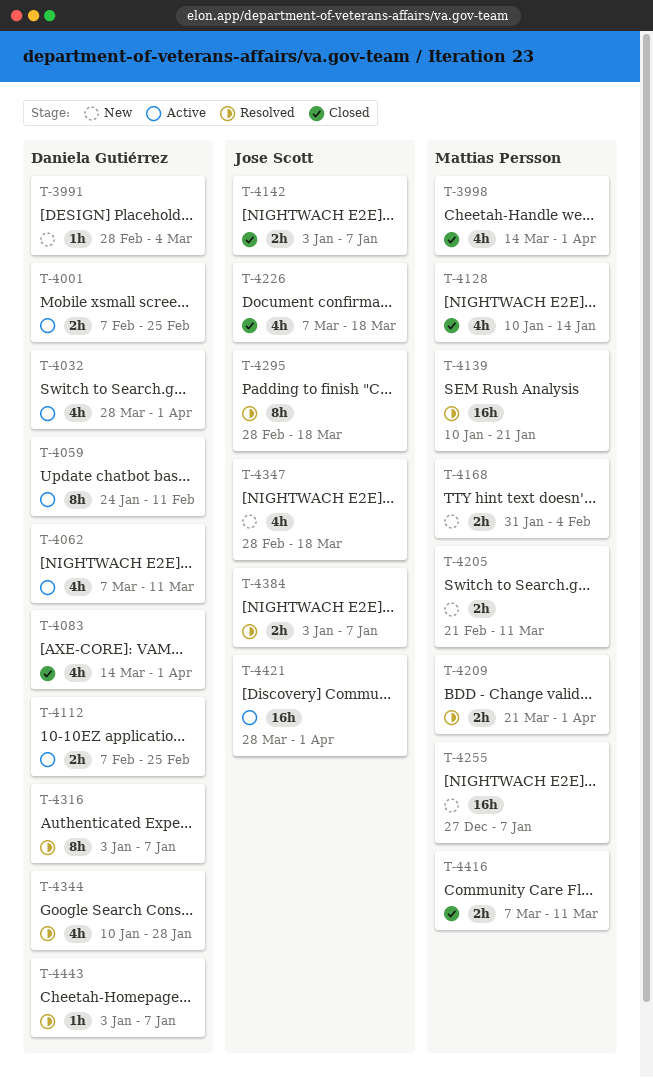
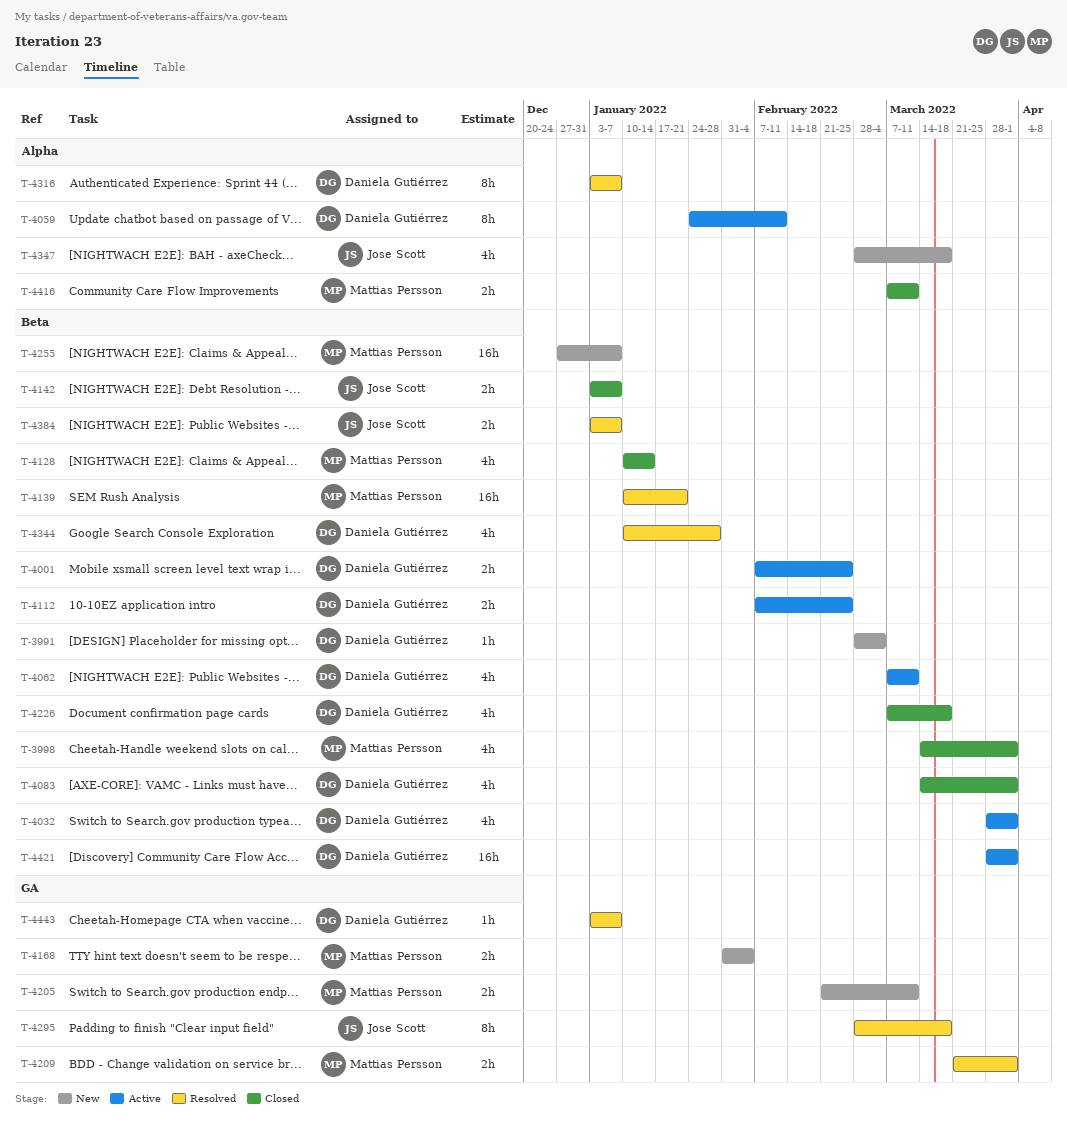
T-4226, owner: Jose Scott -> Daniela Gutiérrez
T-4421, owner: Jose Scott -> Daniela Gutiérrez

